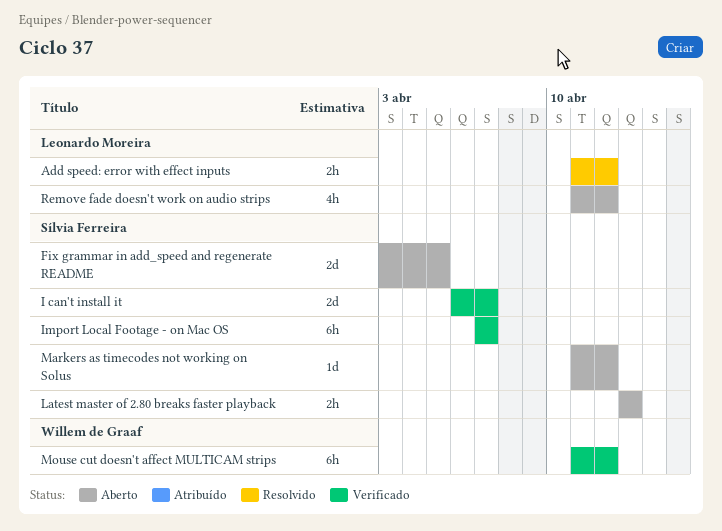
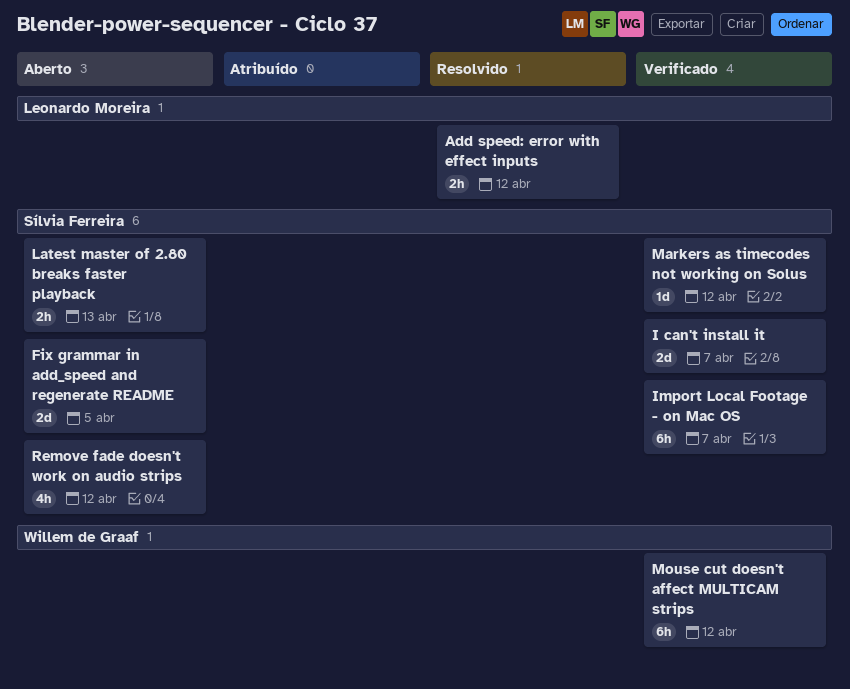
Markers as timecodes not working on Solus, status: Aberto -> Verificado
Remove fade doesn't work on audio strips, owner: Leonardo Moreira -> Sílvia Ferreira

